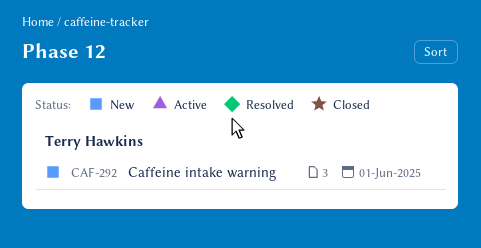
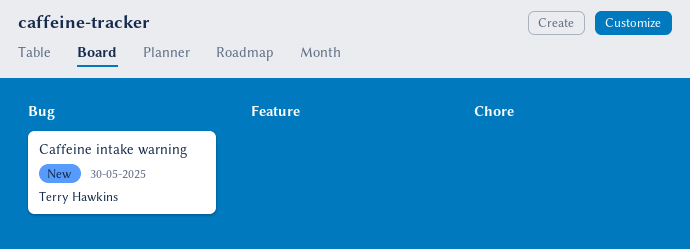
Caffeine intake warning, due: Jun 1 -> May 30

